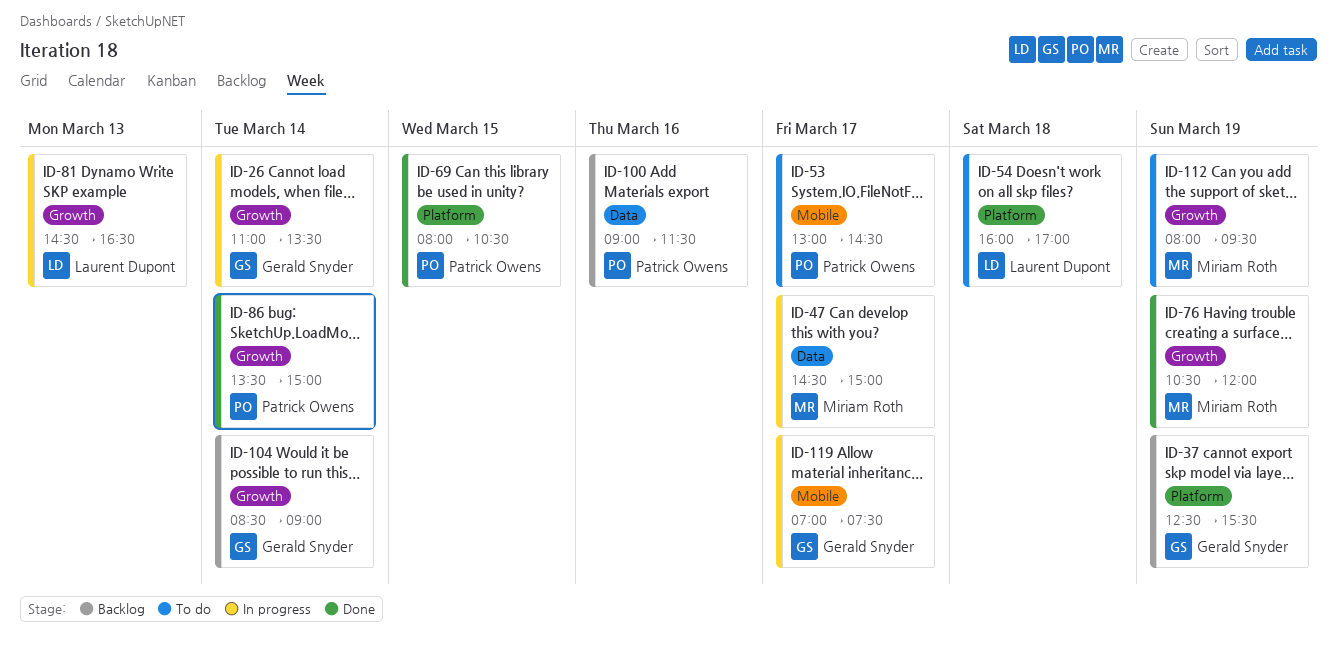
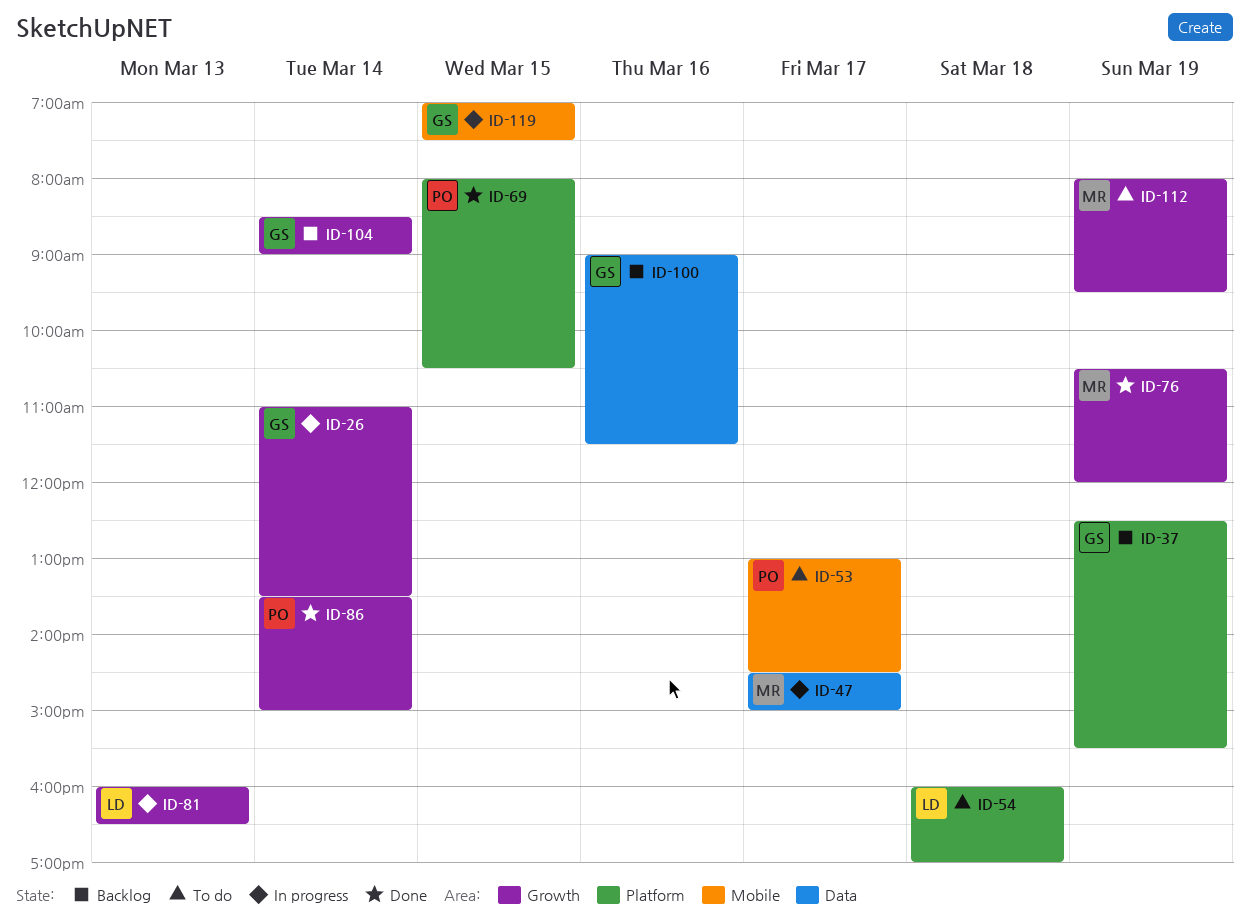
ID-81, begins: 14:30 -> 16:00
ID-100, owner: Patrick Owens -> Gerald Snyder
ID-119, day: Mar 17 -> Mar 15

